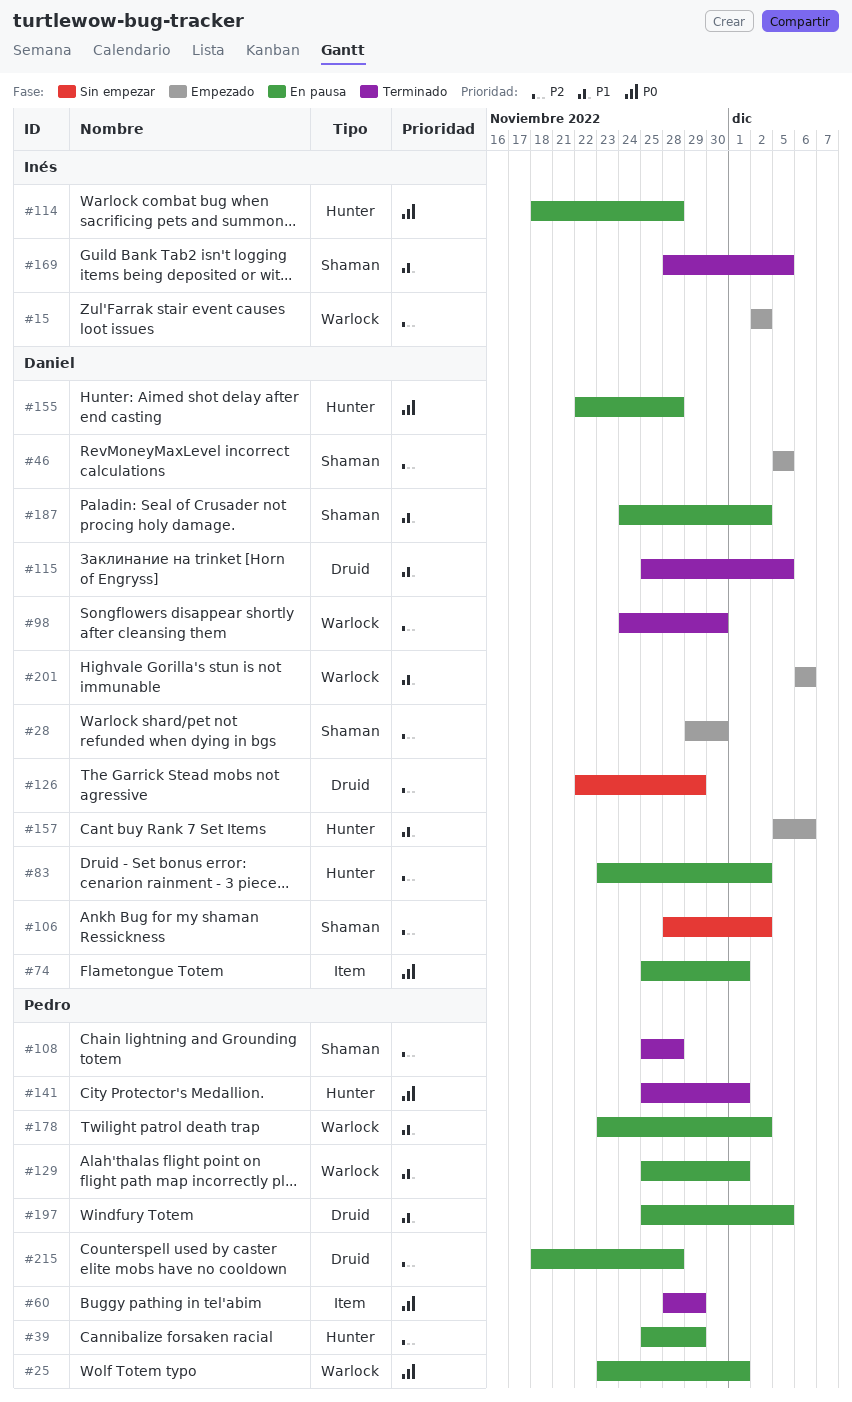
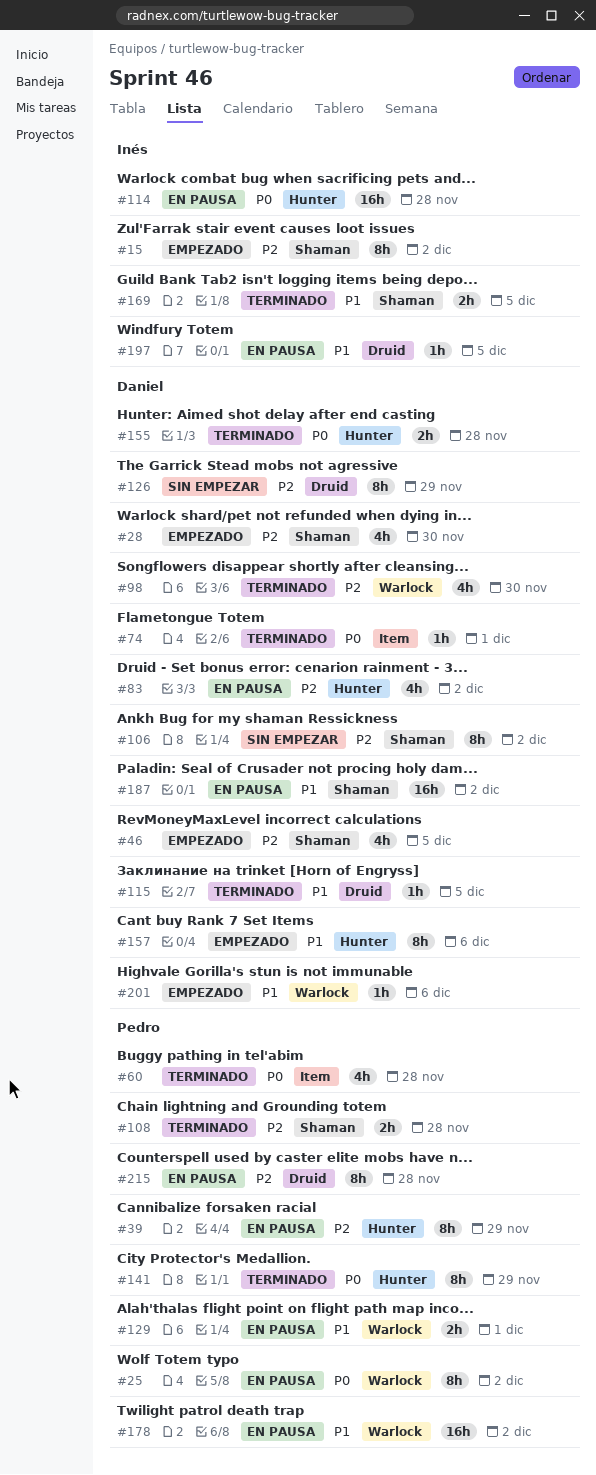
#15, label: Warlock -> Shaman
#25, due: Dec 1 -> Dec 2
#60, due: Nov 29 -> Nov 28
#74, status: En pausa -> Terminado
#141, due: Dec 1 -> Nov 29
#155, status: En pausa -> Terminado
#197, owner: Pedro -> Inés

